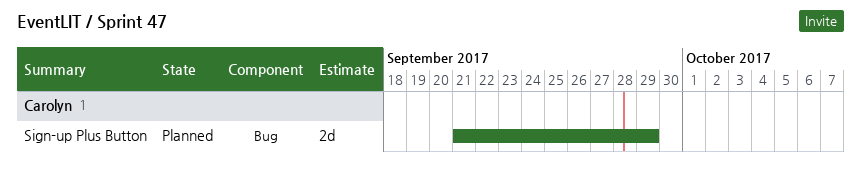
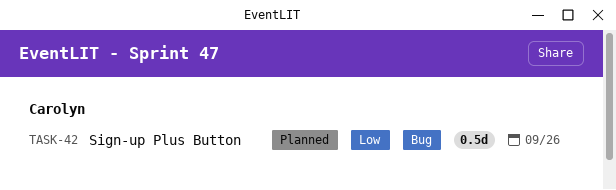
Sign-up Plus Button, estimate: 2d -> 0.5d
Sign-up Plus Button, due: Sep 29 -> Sep 26

